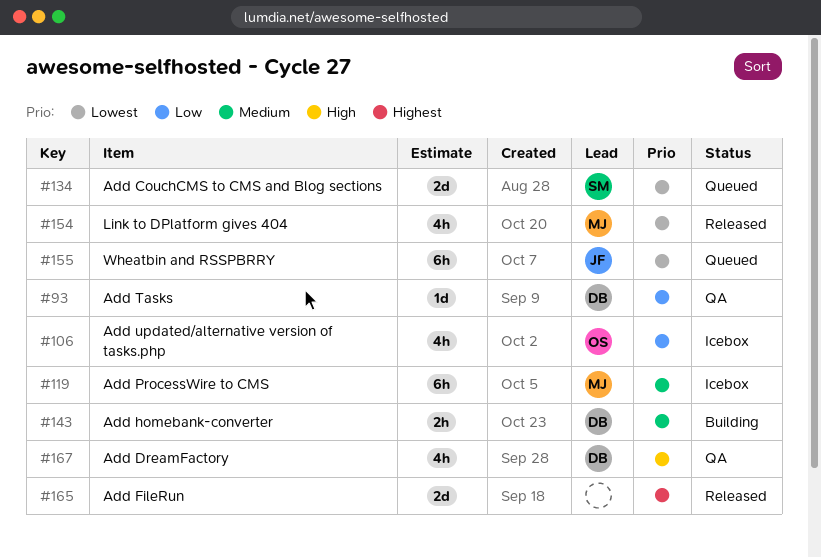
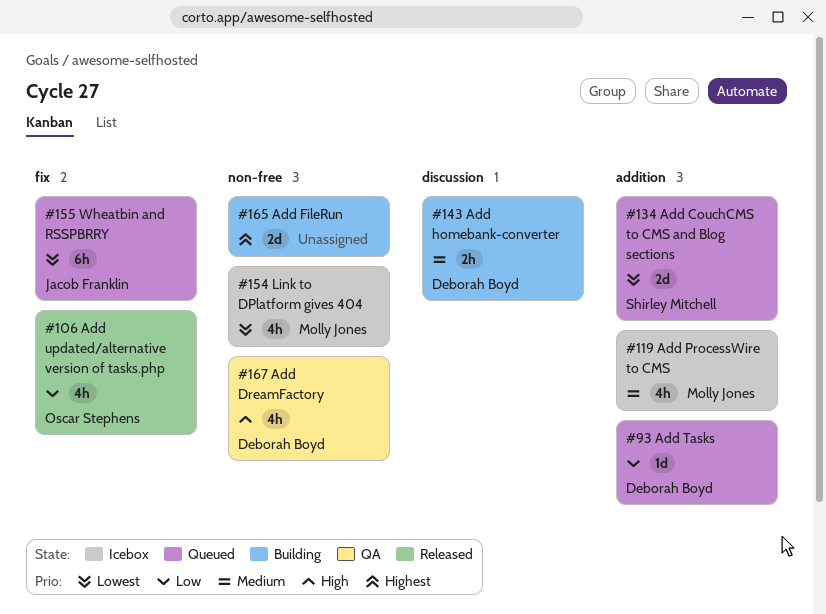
#93, status: QA -> Queued
#106, status: Icebox -> Released
#119, estimate: 6h -> 4h
#154, status: Released -> Icebox
#165, status: Released -> Building

